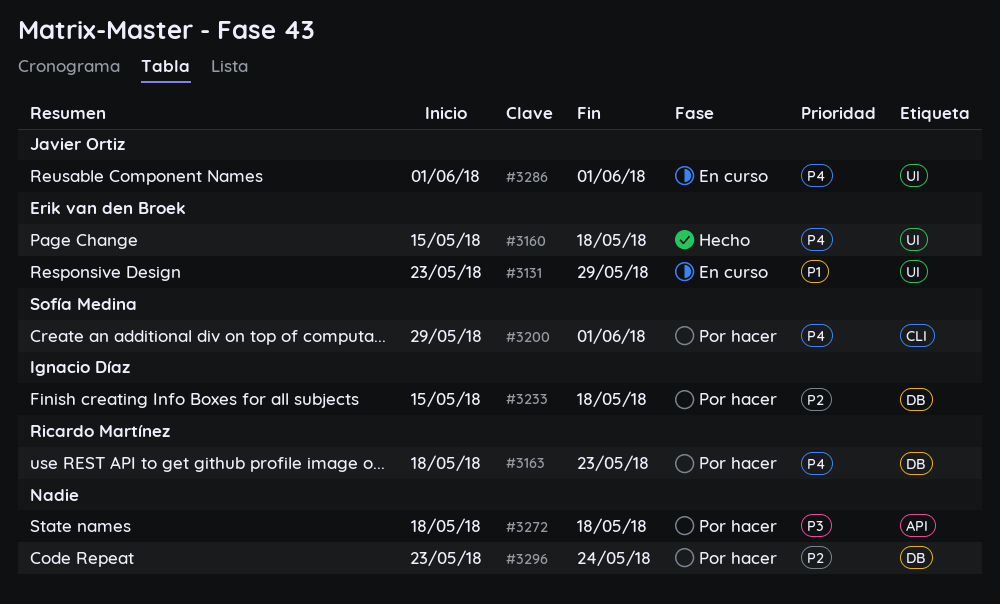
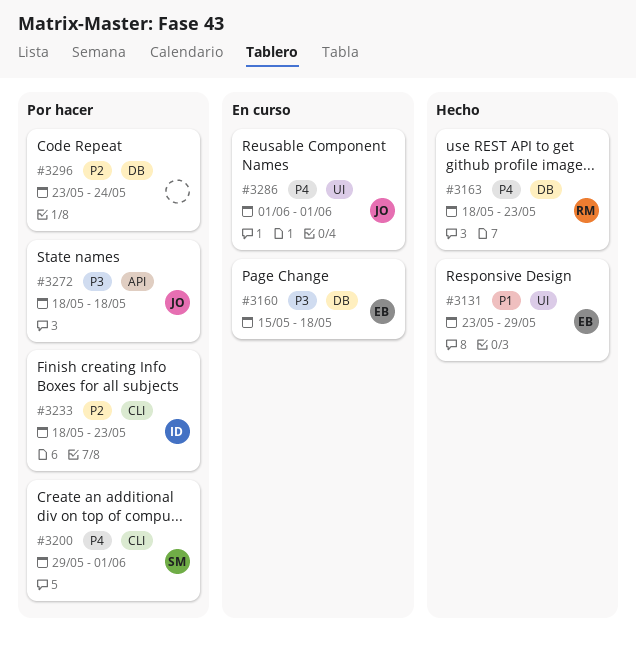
#3131, status: En curso -> Hecho
#3160, status: Hecho -> En curso
#3160, priority: P4 -> P3
#3160, label: UI -> DB
#3163, status: Por hacer -> Hecho
#3233, label: DB -> CLI
#3233, start: May 15 -> May 18
#3233, due: May 18 -> May 23
#3272, owner: none -> Javier Ortiz

